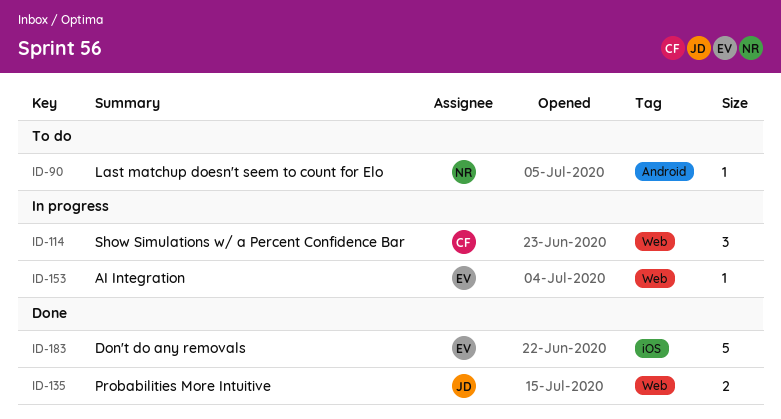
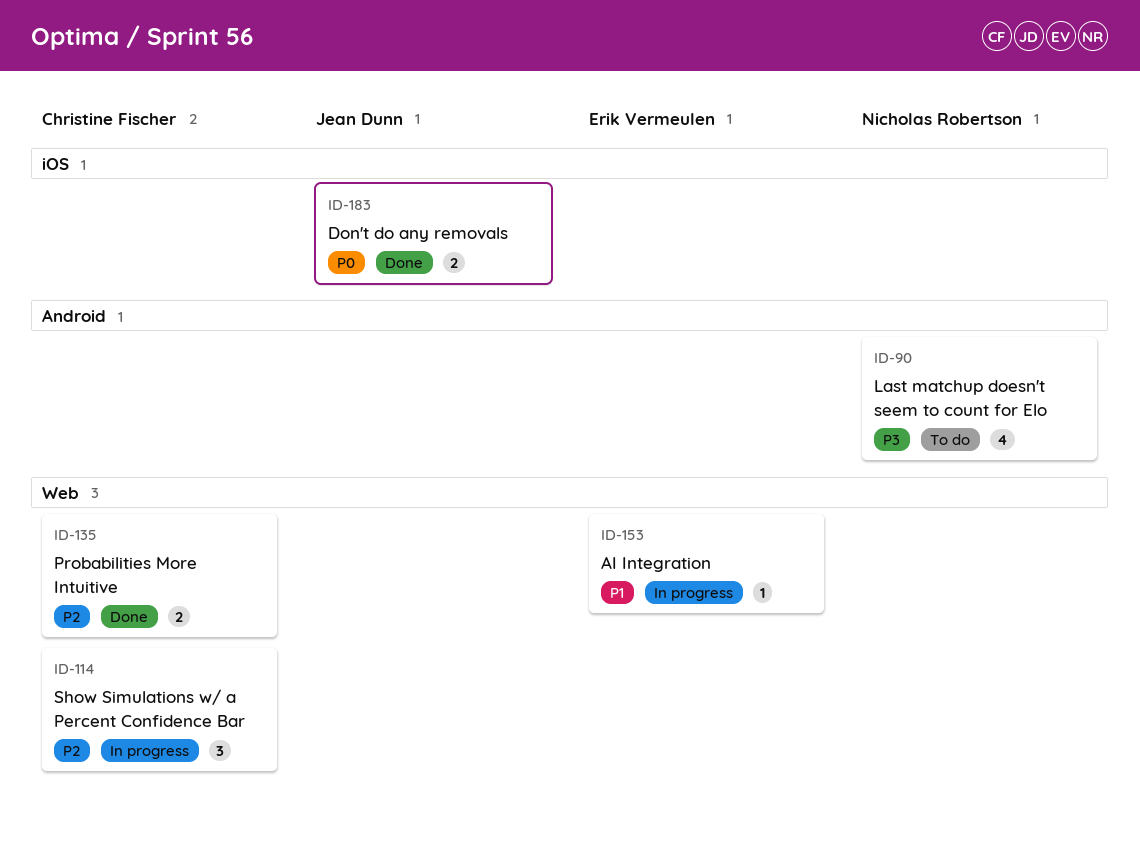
ID-90, estimate: 1 -> 4
ID-135, owner: Jean Dunn -> Christine Fischer
ID-183, owner: Erik Vermeulen -> Jean Dunn
ID-183, estimate: 5 -> 2

